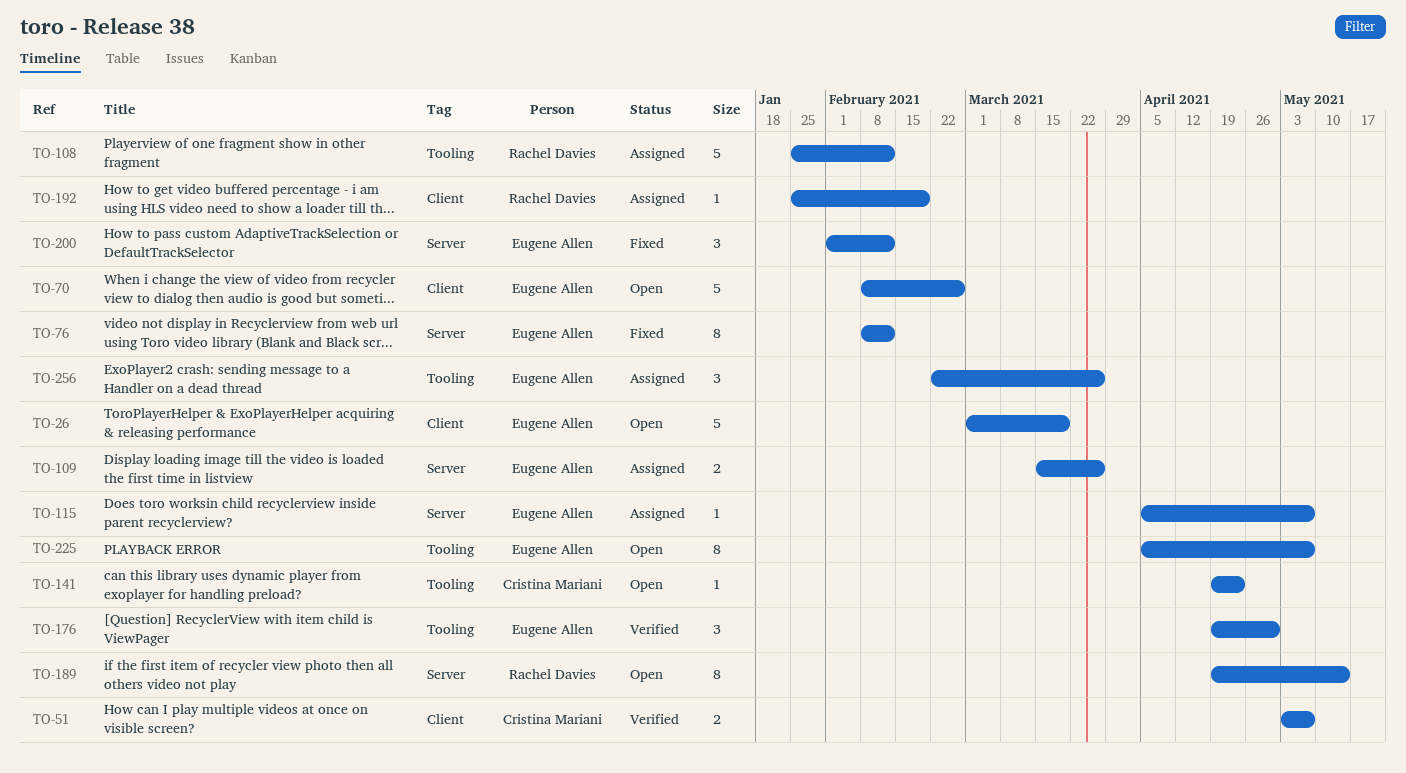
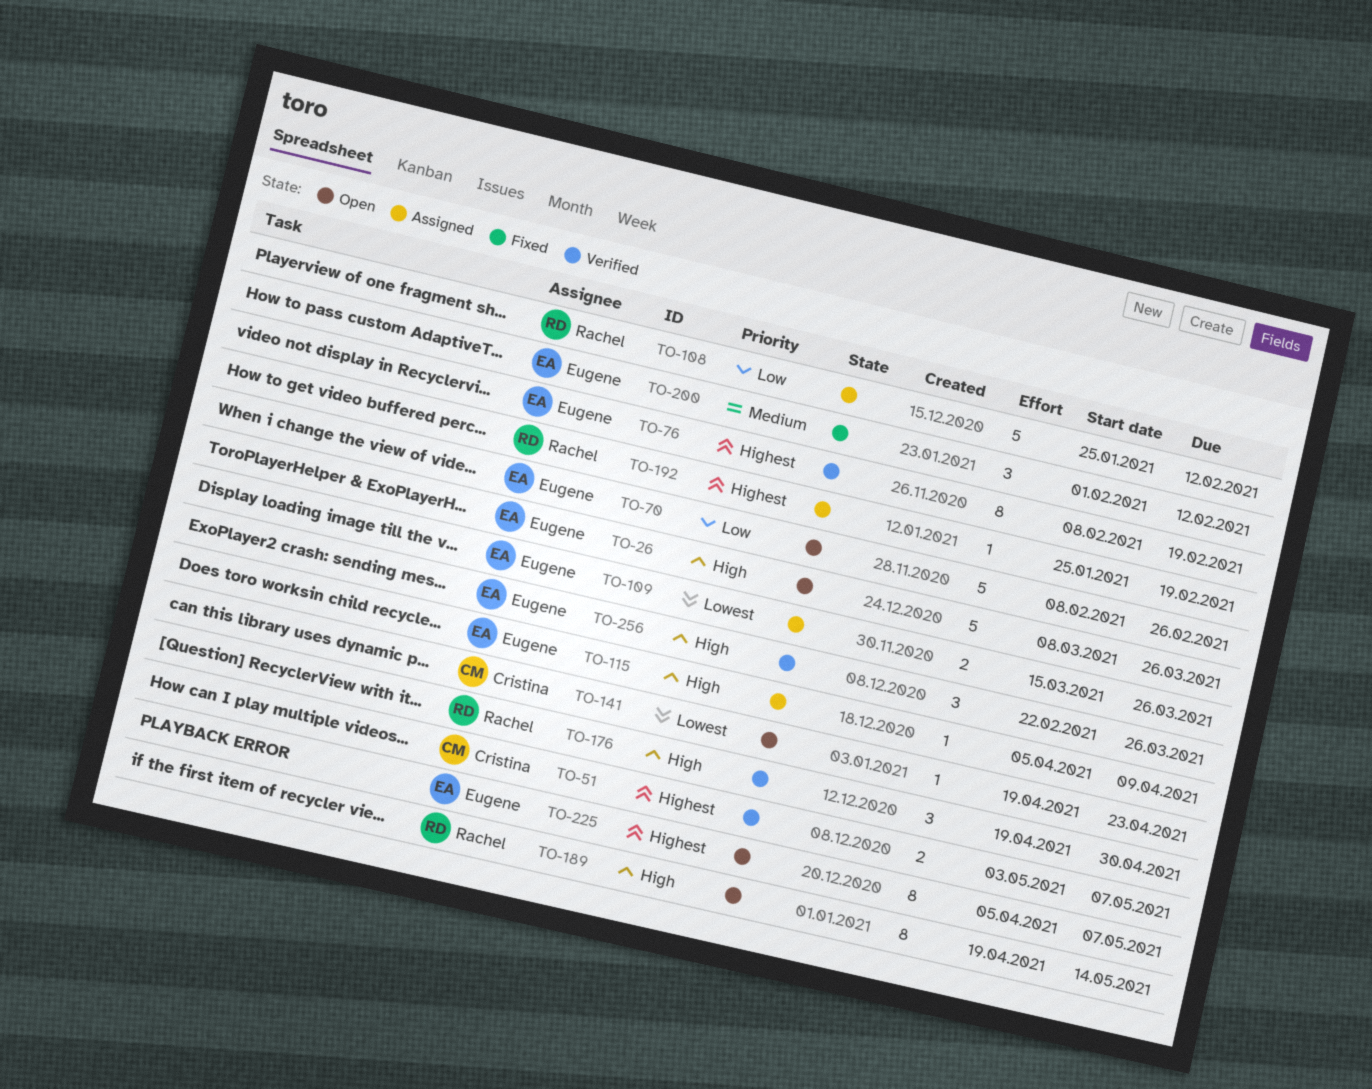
TO-26, start: Mar 1 -> Mar 8
TO-26, due: Mar 19 -> Mar 26
TO-76, status: Fixed -> Verified
TO-76, due: Feb 12 -> Feb 19
TO-115, due: May 7 -> Apr 9
TO-176, owner: Eugene Allen -> Rachel Davies
TO-256, status: Assigned -> Verified

